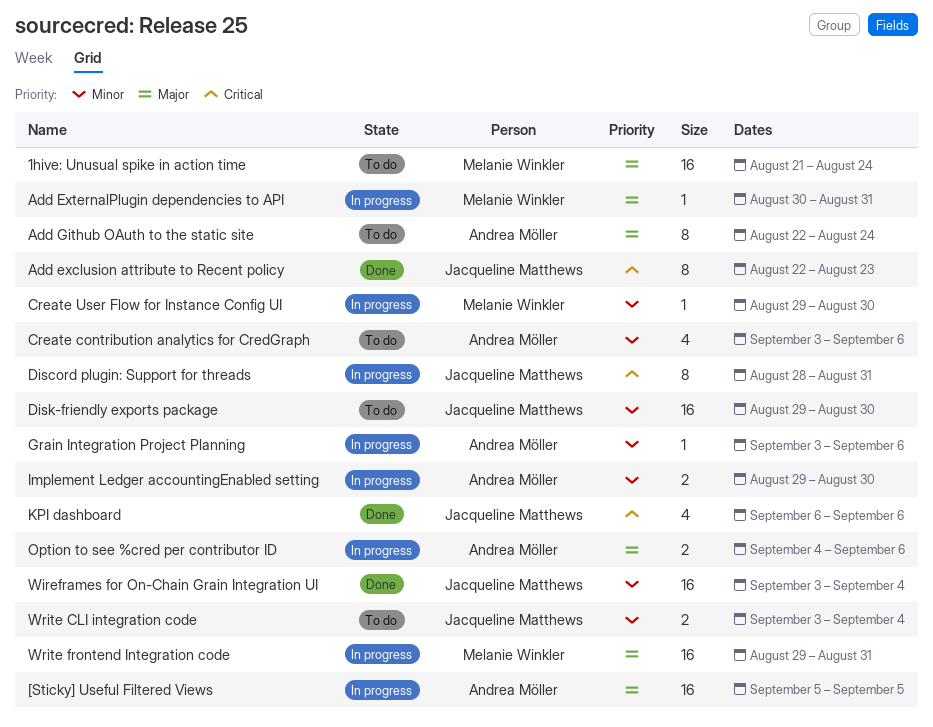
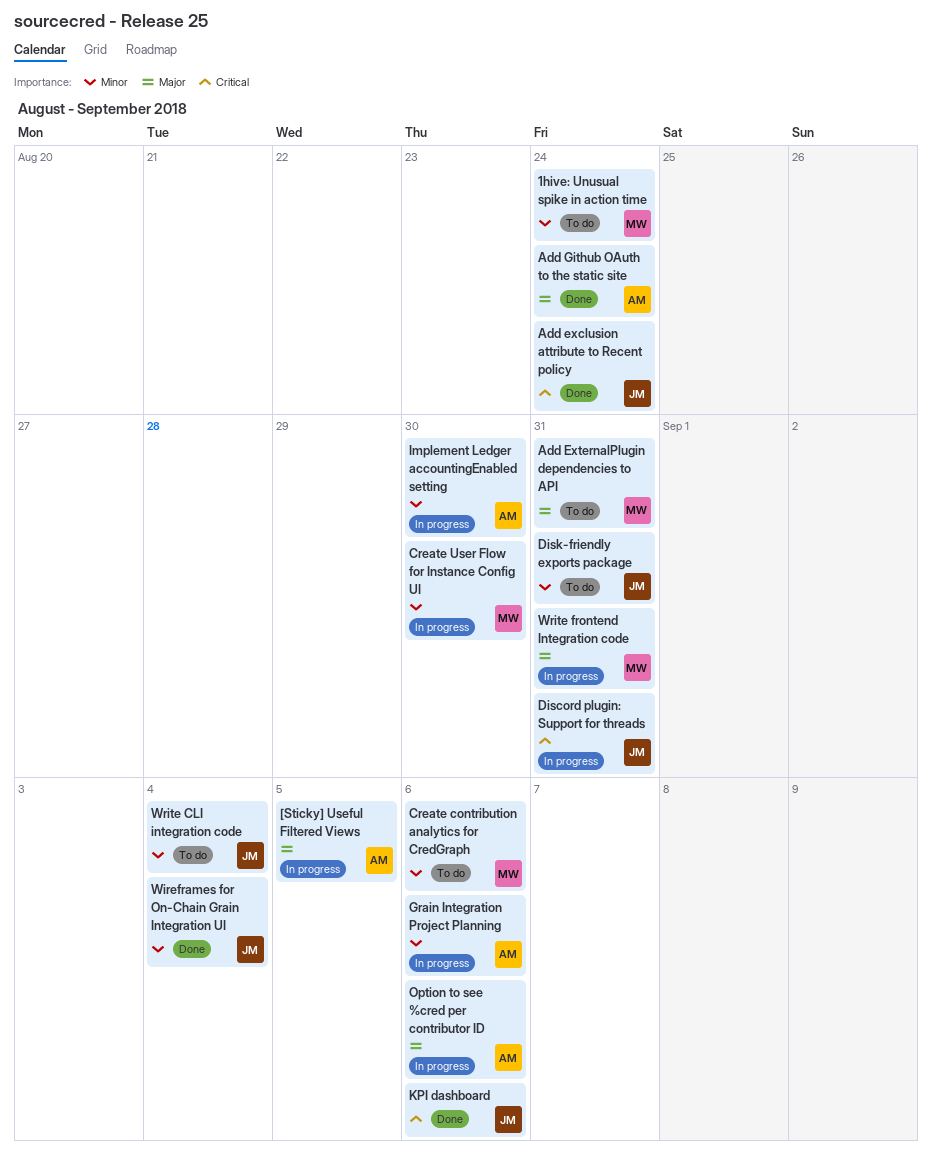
1hive: Unusual spike in action time, priority: Major -> Minor
Add exclusion attribute to Recent policy, due: Aug 23 -> Aug 24
Add ExternalPlugin dependencies to API, status: In progress -> To do
Add Github OAuth to the static site, status: To do -> Done
Create contribution analytics for CredGraph, owner: Andrea Möller -> Melanie Winkler
Disk-friendly exports package, due: Aug 30 -> Aug 31

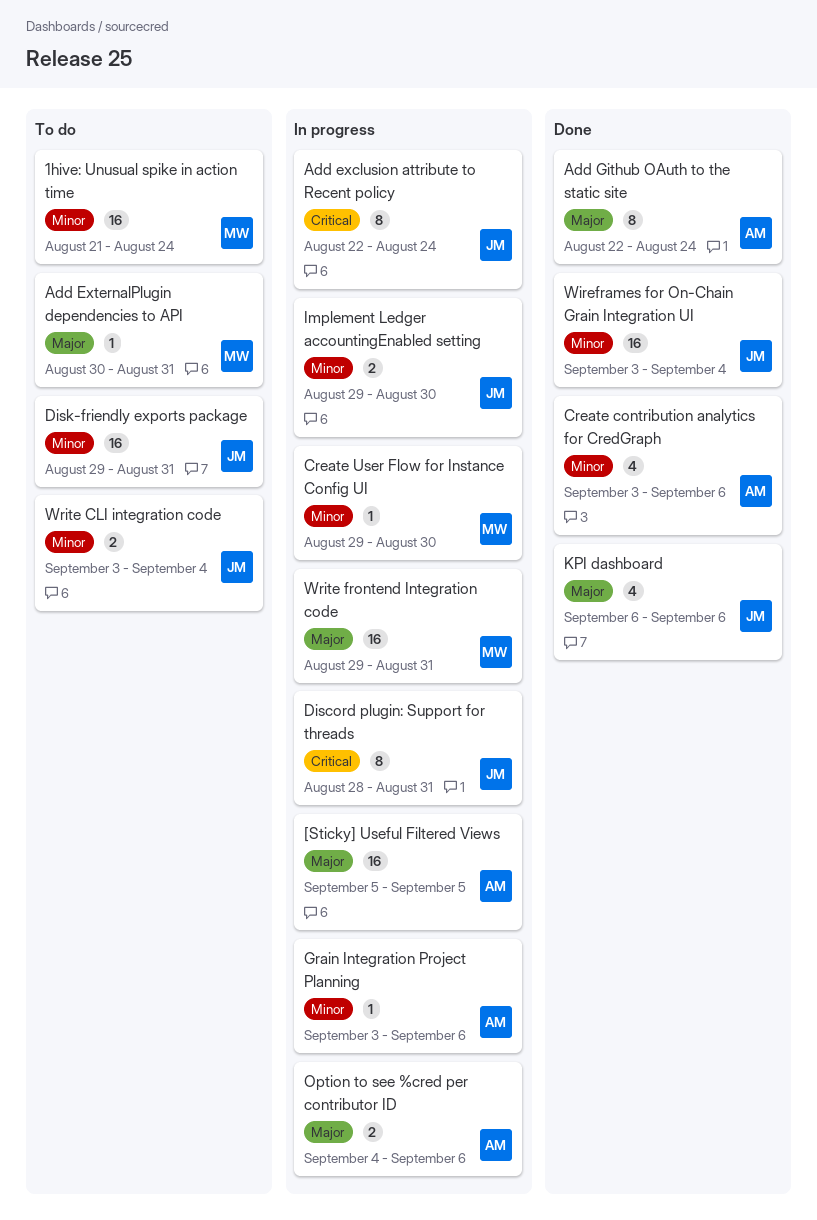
Add exclusion attribute to Recent policy, status: Done -> In progress
Create contribution analytics for CredGraph, status: To do -> Done
Create contribution analytics for CredGraph, owner: MW -> AM
Implement Ledger accountingEnabled setting, owner: AM -> JM
KPI dashboard, priority: Critical -> Major

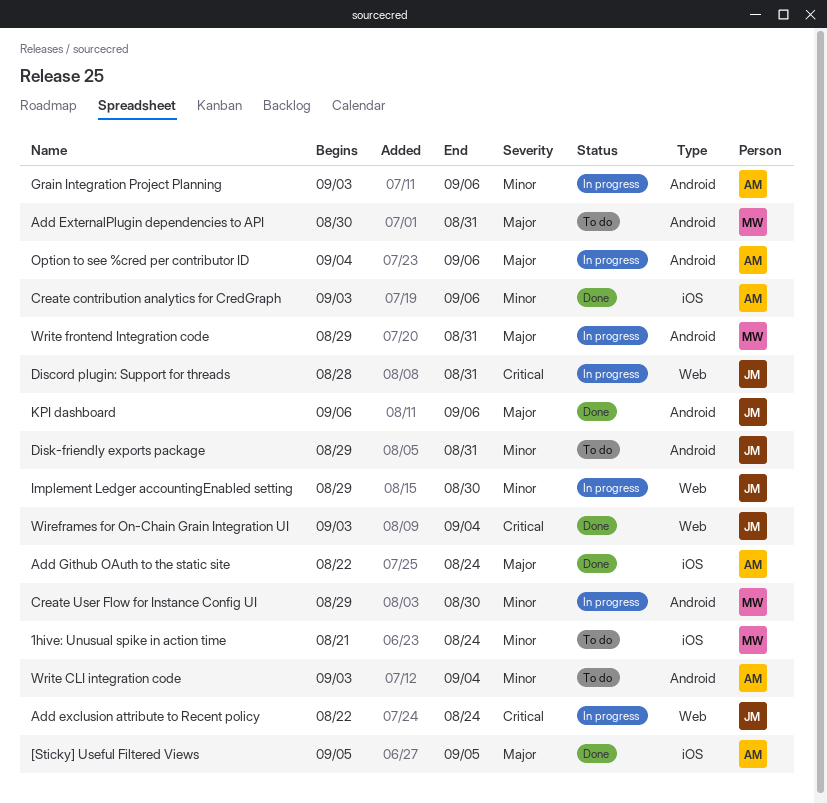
[Sticky] Useful Filtered Views, status: In progress -> Done
Wireframes for On-Chain Grain Integration UI, priority: Minor -> Critical
Write CLI integration code, owner: JM -> AM

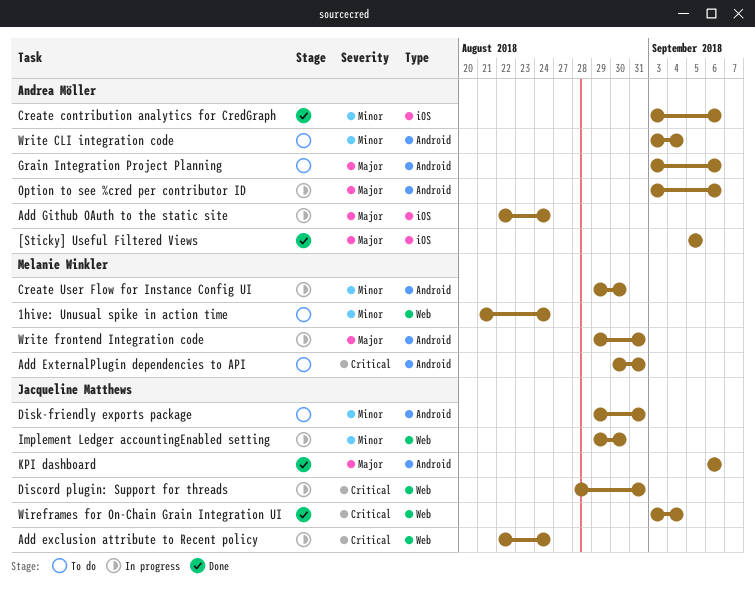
1hive: Unusual spike in action time, label: iOS -> Web
Add ExternalPlugin dependencies to API, priority: Major -> Critical
Add Github OAuth to the static site, status: Done -> In progress
Grain Integration Project Planning, status: In progress -> To do
Grain Integration Project Planning, priority: Minor -> Major
Option to see %cred per contributor ID, start: Sep 4 -> Sep 3

